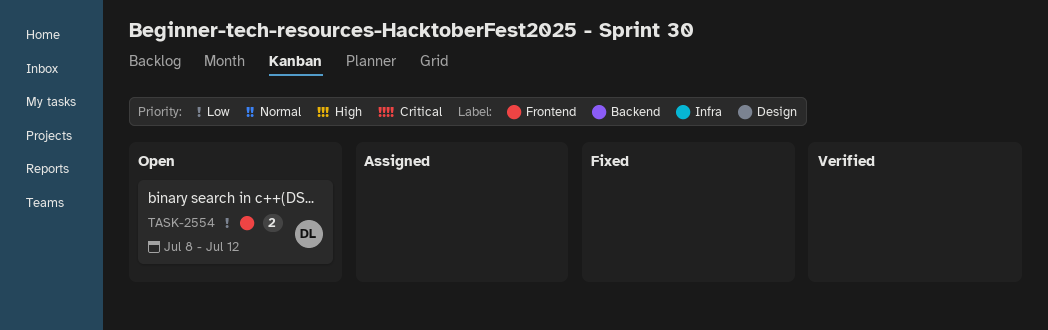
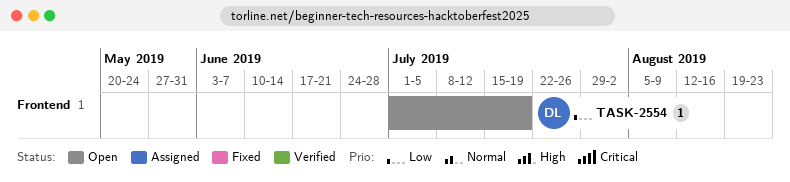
TASK-2554, estimate: 2 -> 1
TASK-2554, start: Jul 8 -> Jul 1
TASK-2554, due: Jul 12 -> Jul 19

